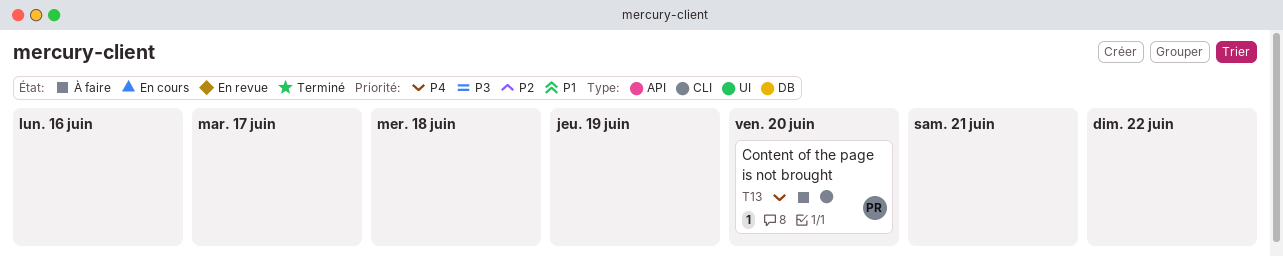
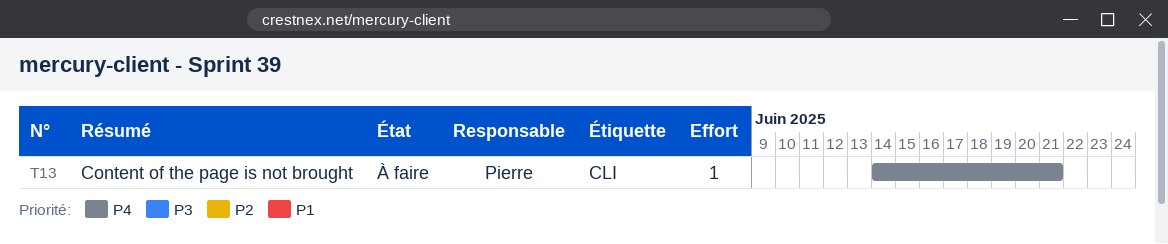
T13, due: Jun 20 -> Jun 21

